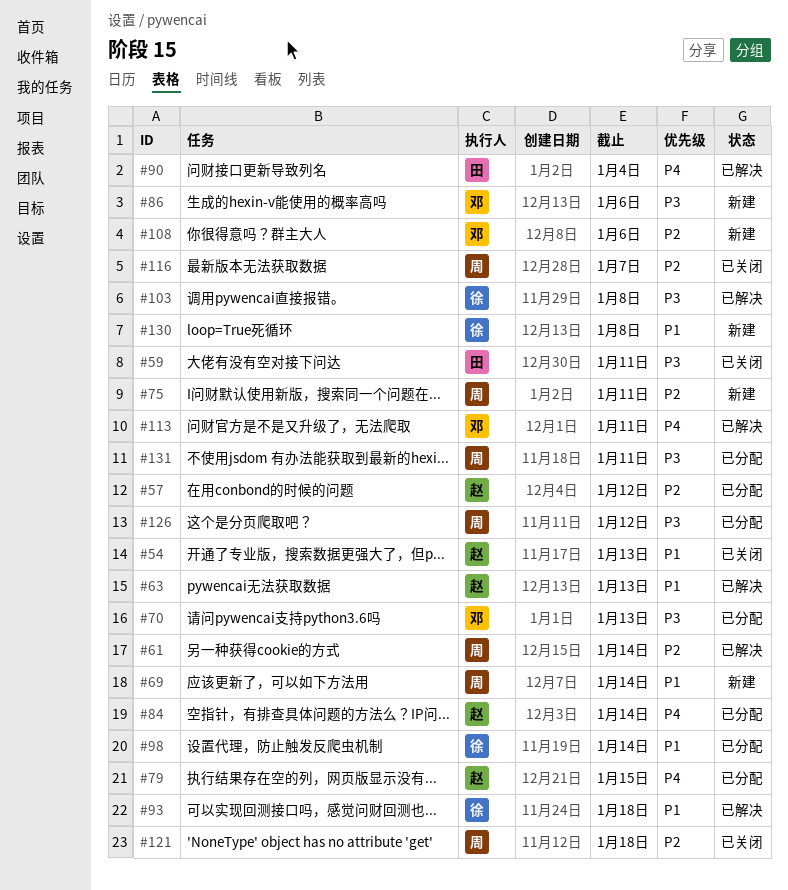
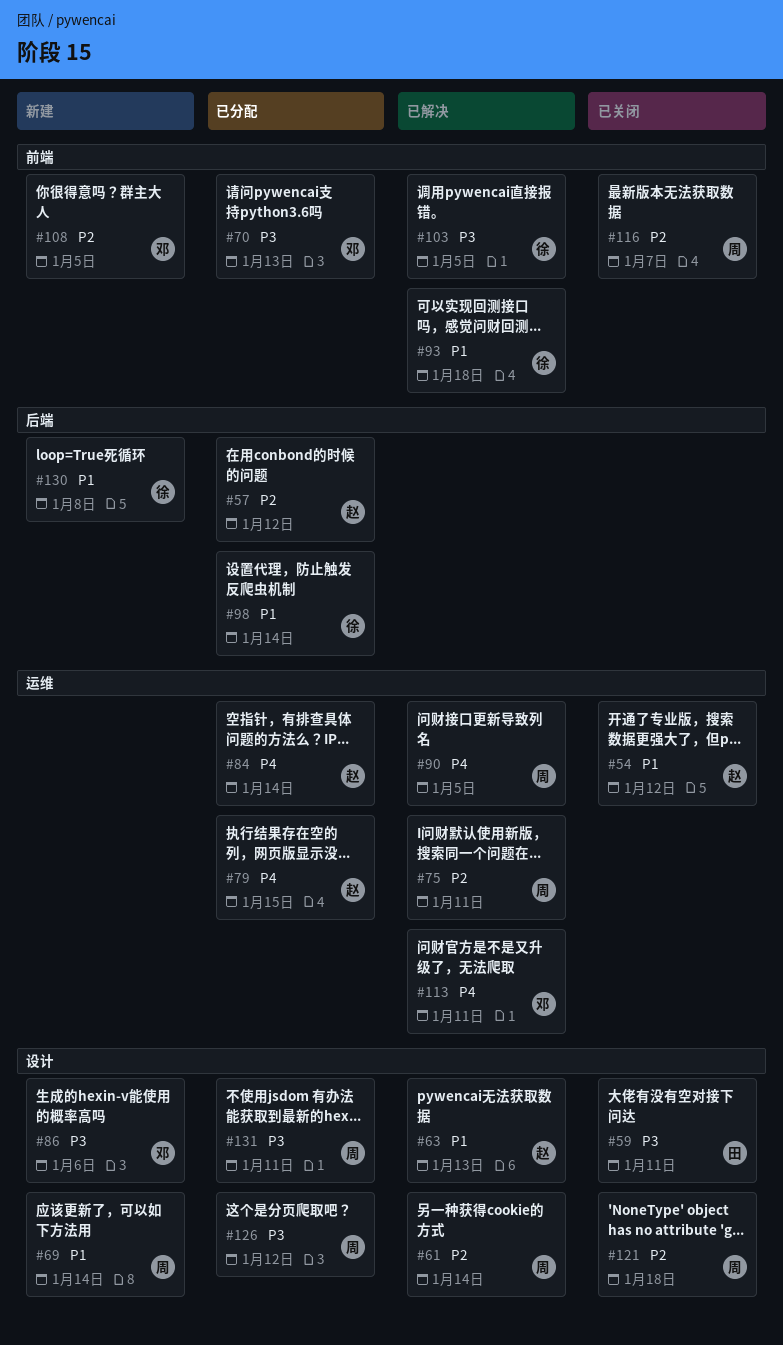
#54, due: Jan 13 -> Jan 12
#75, status: 新建 -> 已解决
#90, owner: 田 -> 周
#90, due: Jan 4 -> Jan 5
#103, due: Jan 8 -> Jan 5
#108, due: Jan 6 -> Jan 5

